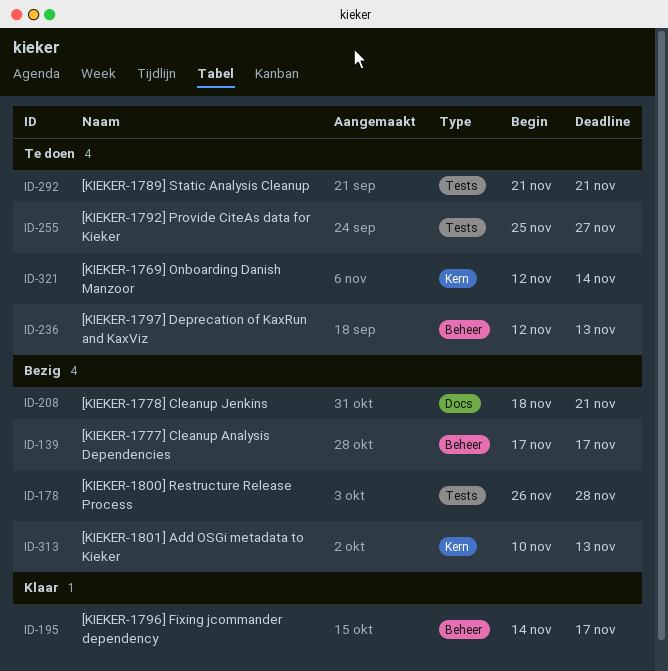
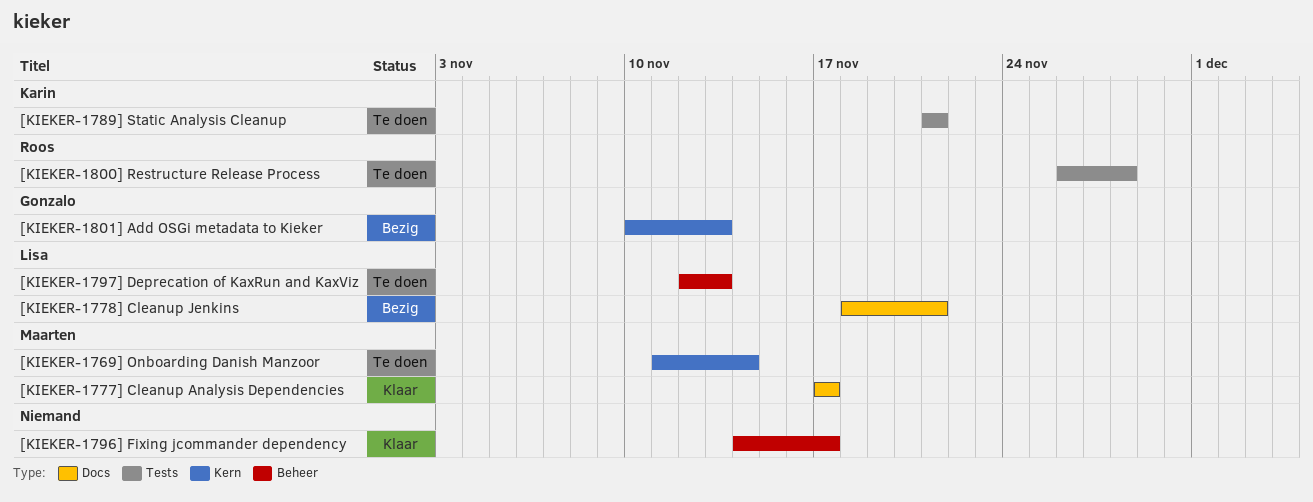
[KIEKER-1769] Onboarding Danish Manzoor, start: Nov 12 -> Nov 11
[KIEKER-1777] Cleanup Analysis Dependencies, status: Bezig -> Klaar
[KIEKER-1777] Cleanup Analysis Dependencies, label: Beheer -> Docs
[KIEKER-1792] Provide CiteAs data for Kieker: present -> none
[KIEKER-1800] Restructure Release Process, status: Bezig -> Te doen

